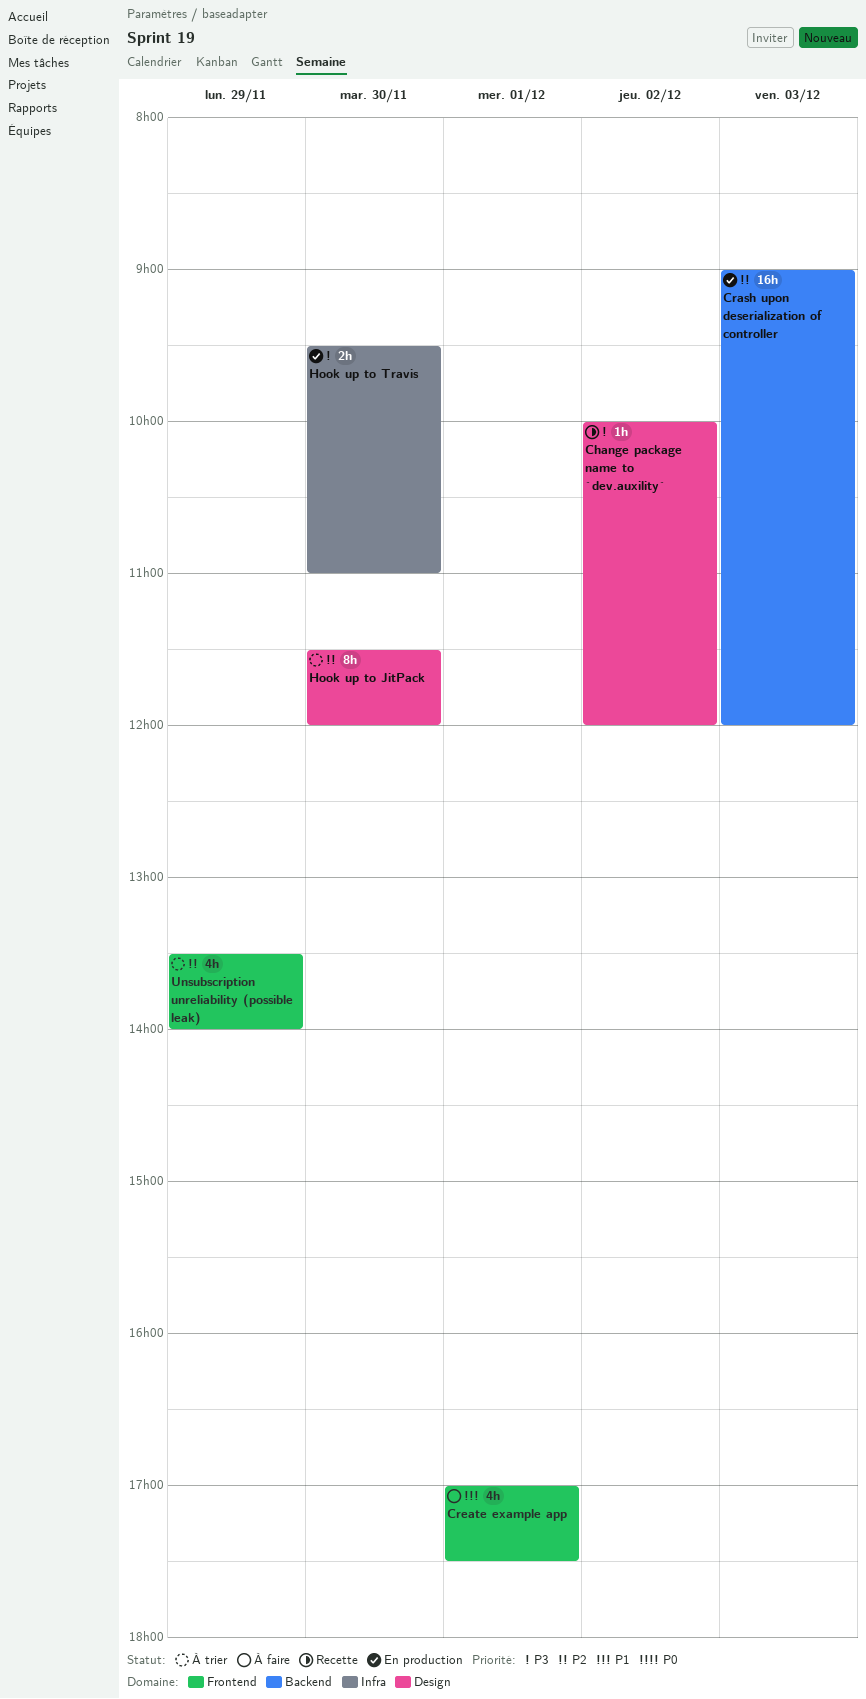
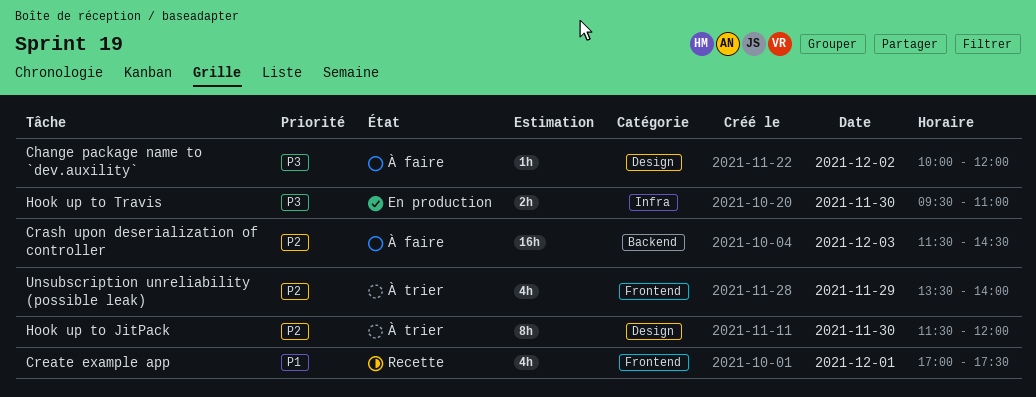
Change package name to `dev.auxility`, status: Recette -> À faire
Crash upon deserialization of controller, status: En production -> À faire
Crash upon deserialization of controller, begins: 09:00 -> 11:30
Crash upon deserialization of controller, ends: 12:00 -> 14:30
Create example app, status: À faire -> Recette

